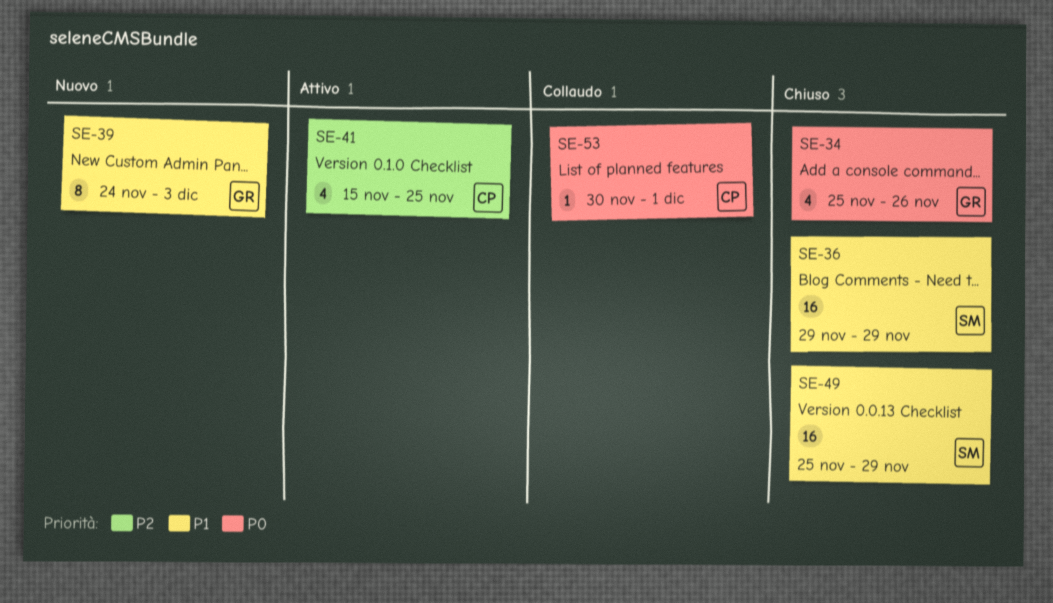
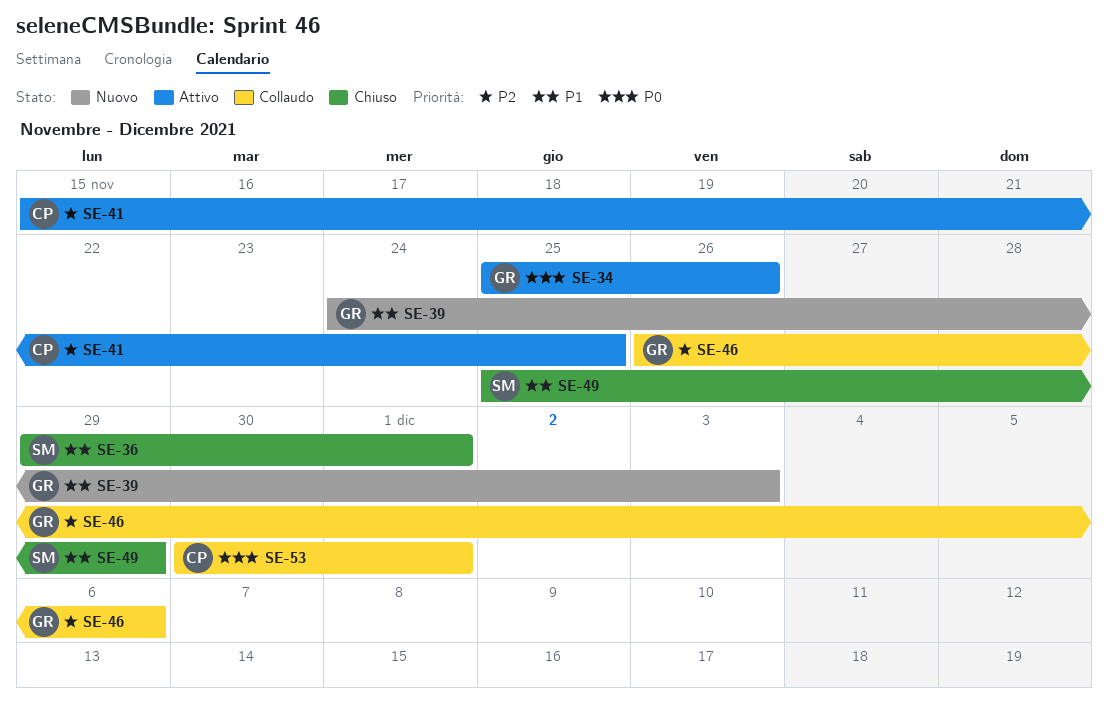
SE-34, status: Chiuso -> Attivo
SE-36, due: Nov 29 -> Dec 1
SE-46: none -> present

